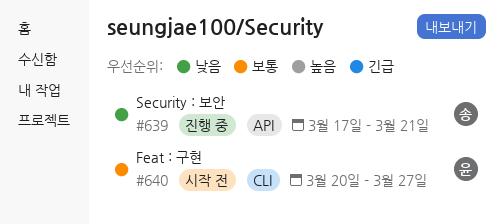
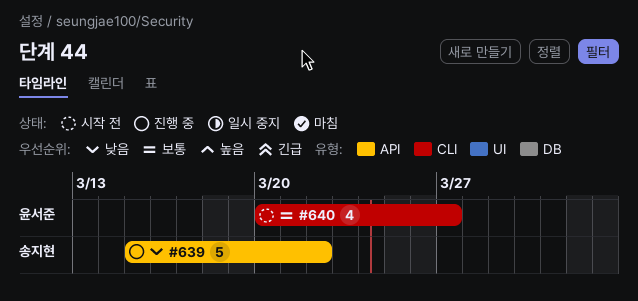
#639, start: Mar 17 -> Mar 15
#639, due: Mar 21 -> Mar 22

